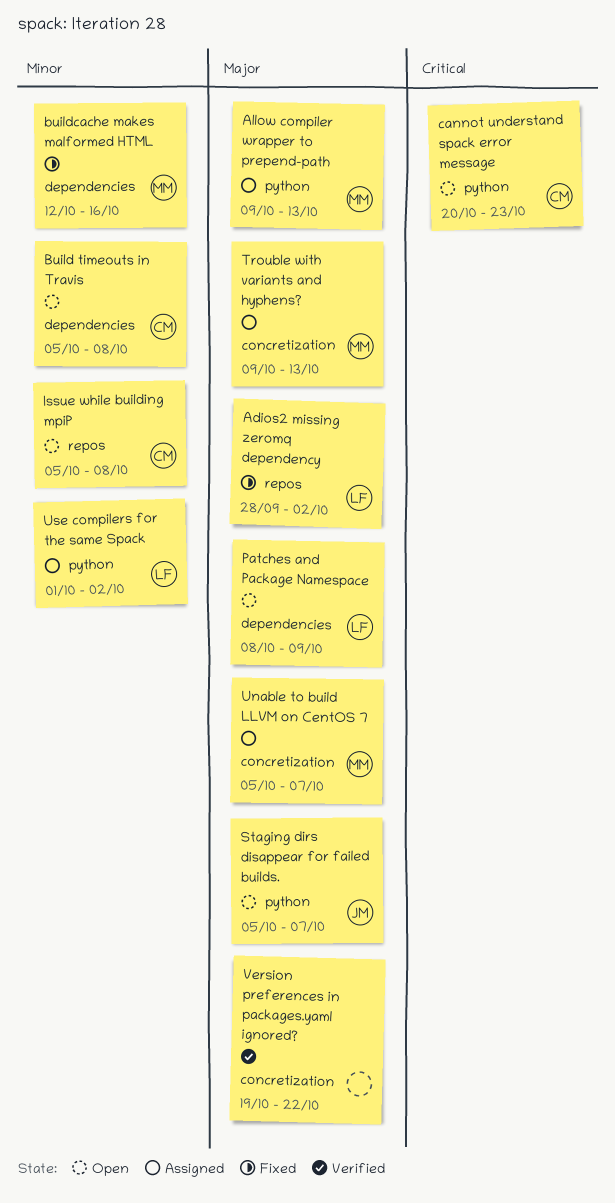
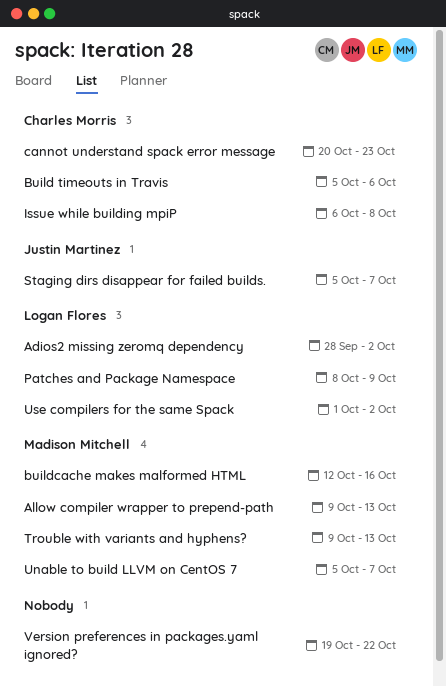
Build timeouts in Travis, due: Oct 8 -> Oct 6
Issue while building mpiP, start: Oct 5 -> Oct 6

